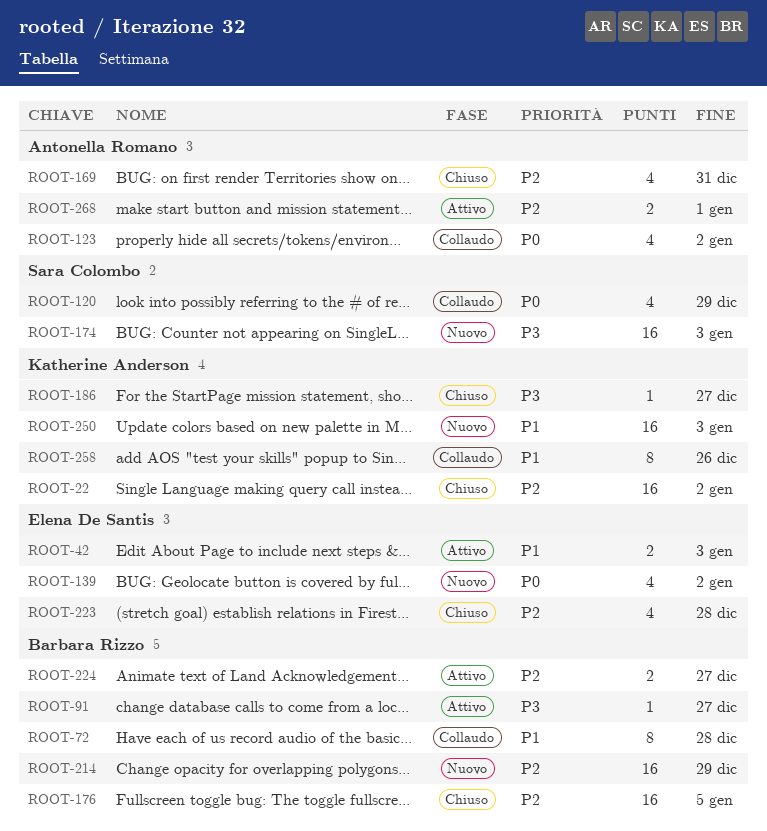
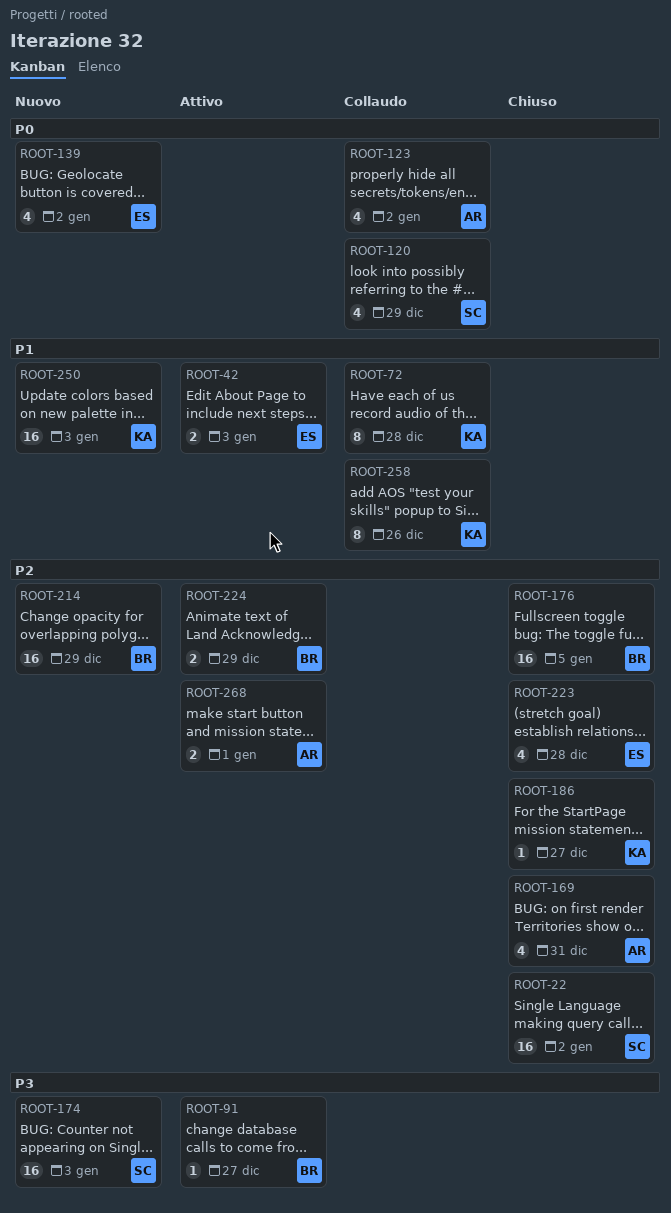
ROOT-22, owner: Katherine Anderson -> Sara Colombo
ROOT-72, owner: Barbara Rizzo -> Katherine Anderson
ROOT-186, priority: P3 -> P2
ROOT-224, due: Dec 27 -> Dec 29

